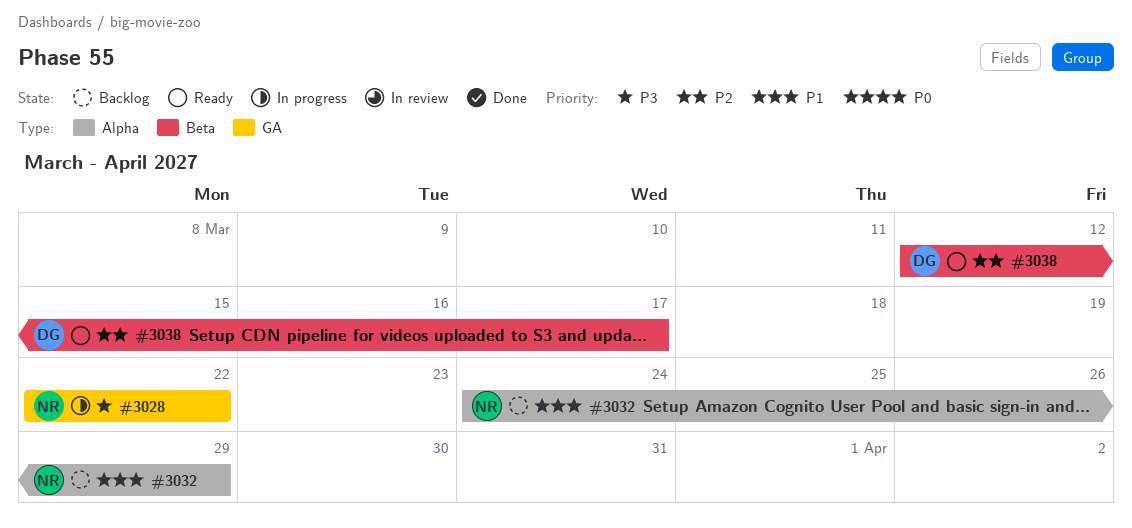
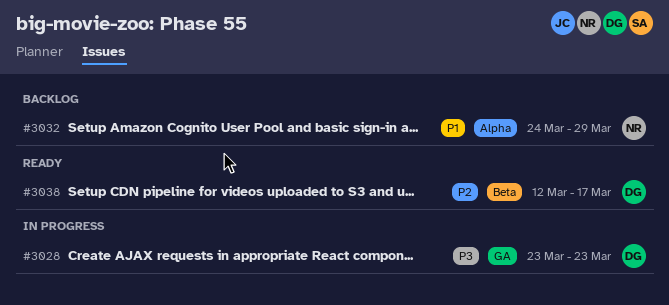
#3028, owner: NR -> DG
#3028, start: Mar 22 -> Mar 23
#3028, due: Mar 22 -> Mar 23

